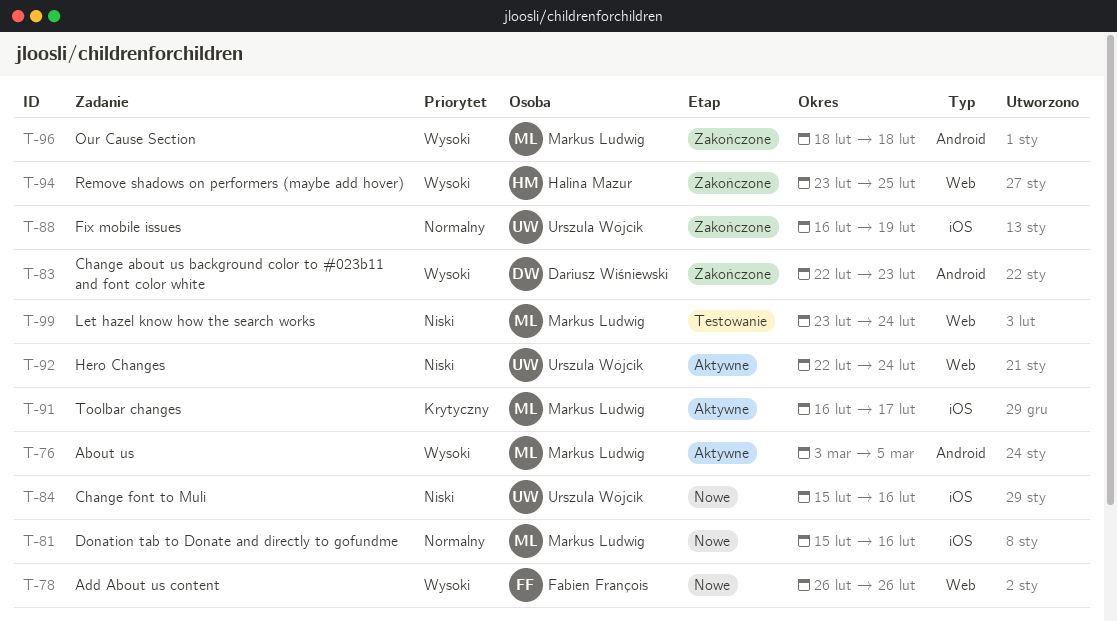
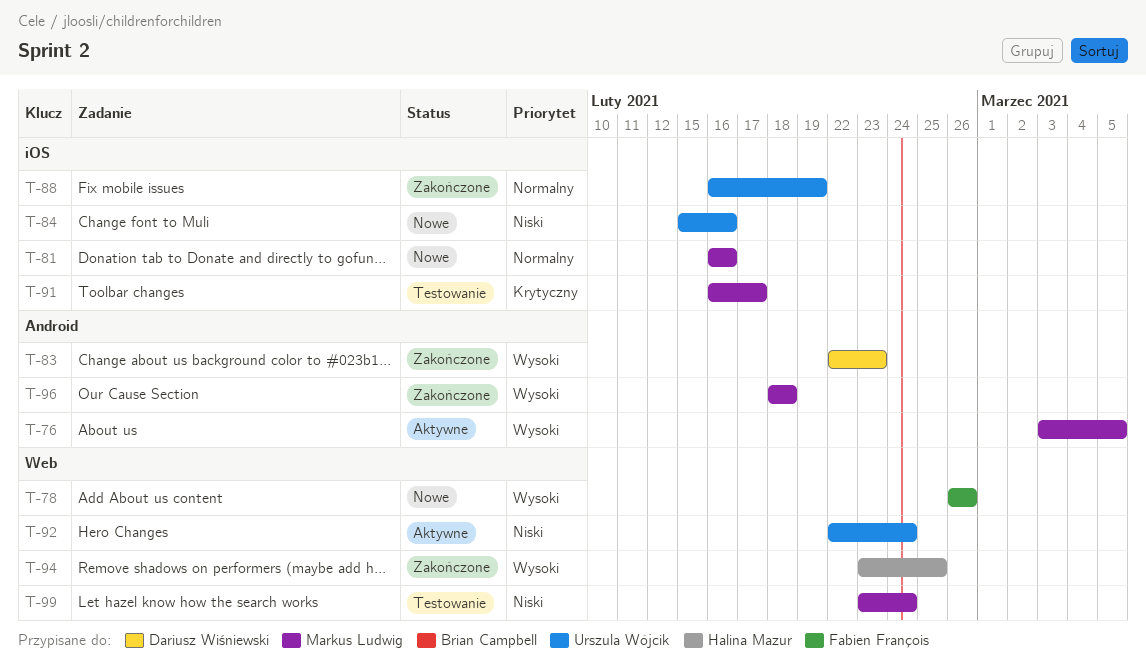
T-81, start: Feb 15 -> Feb 16
T-91, status: Aktywne -> Testowanie

